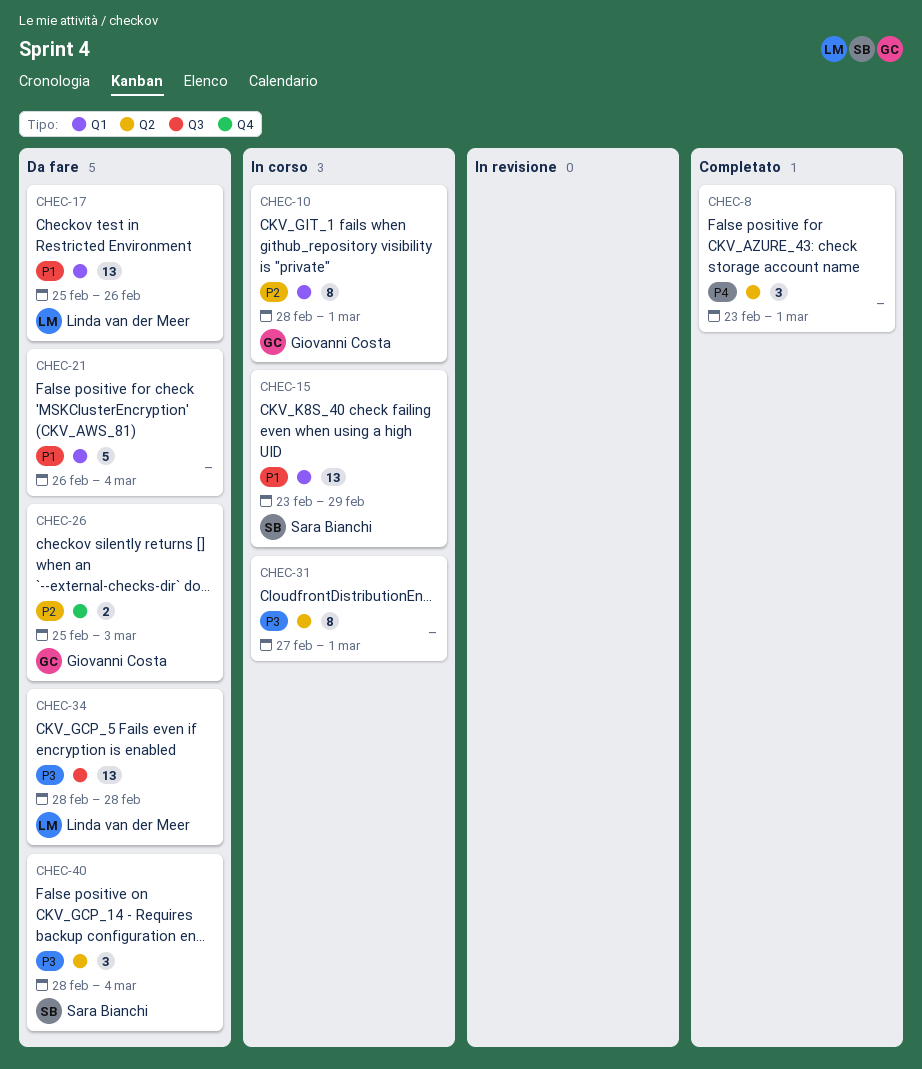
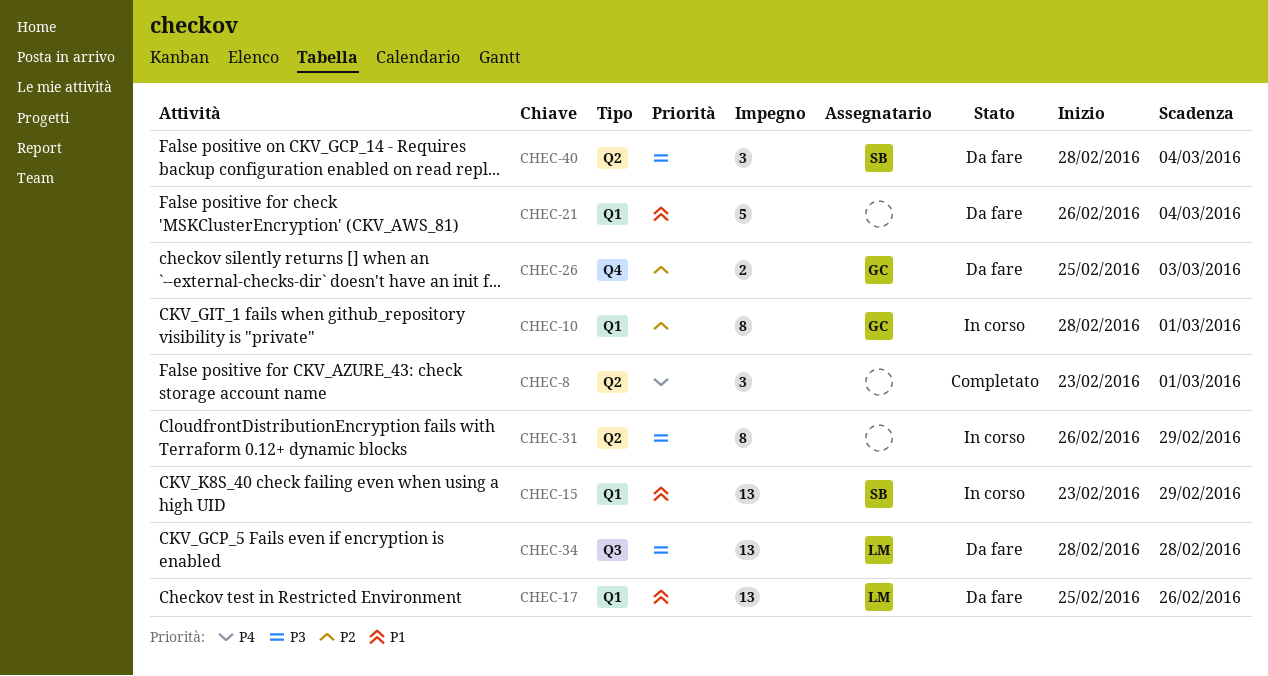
CHEC-31, start: Feb 27 -> Feb 26
CHEC-31, due: Mar 1 -> Feb 29

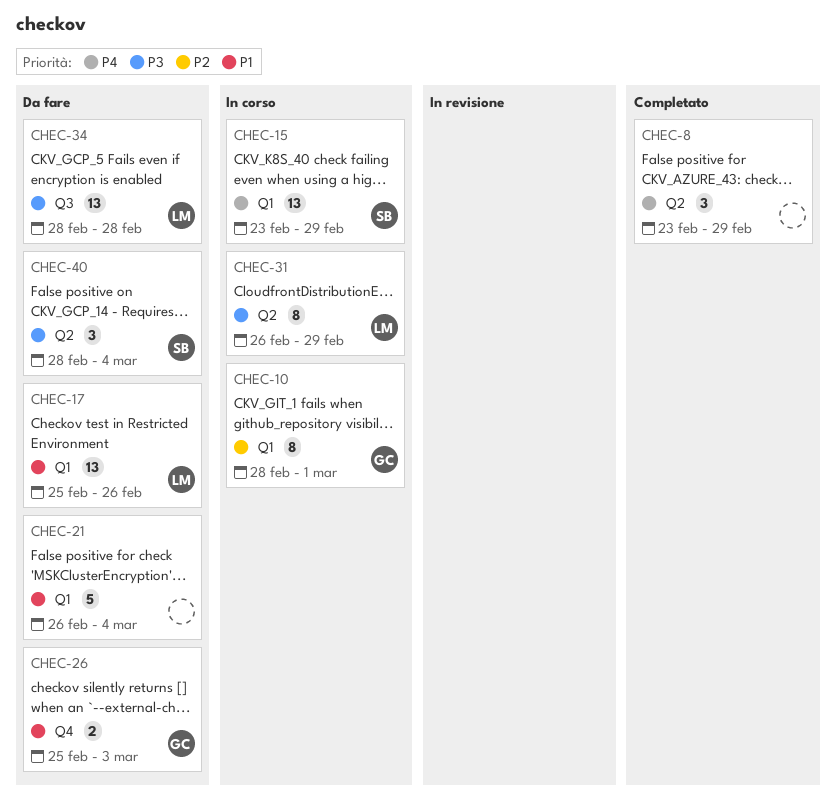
CHEC-8, due: Mar 1 -> Feb 29
CHEC-15, priority: P1 -> P4
CHEC-26, priority: P2 -> P1
CHEC-31, owner: none -> LM

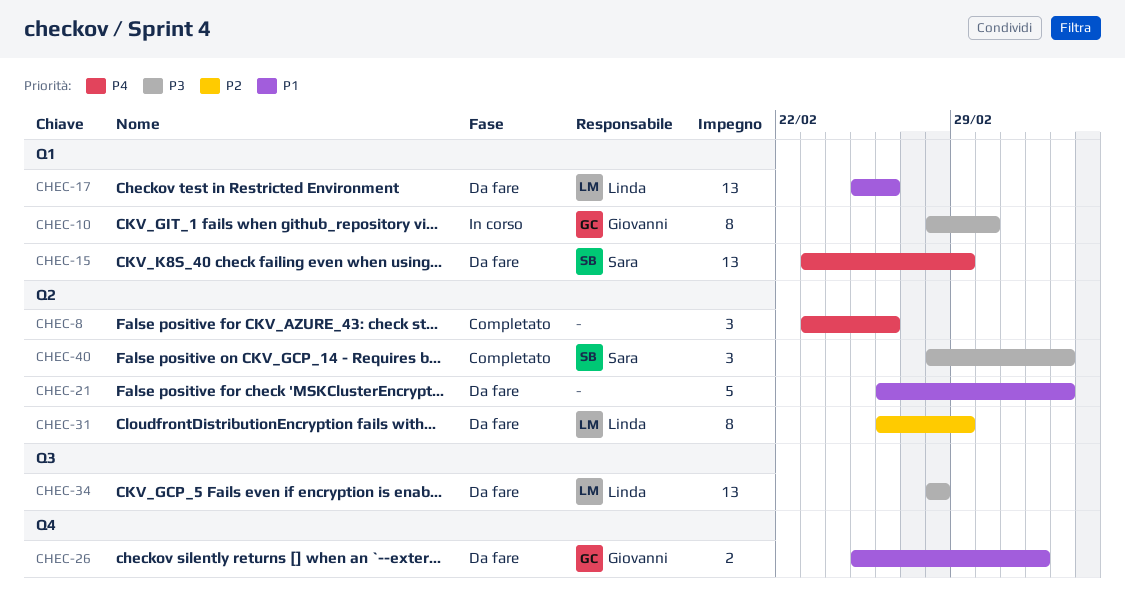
CHEC-8, due: Feb 29 -> Feb 26
CHEC-10, priority: P2 -> P3
CHEC-15, status: In corso -> Da fare
CHEC-21, label: Q1 -> Q2
CHEC-31, status: In corso -> Da fare
CHEC-31, priority: P3 -> P2
CHEC-40, status: Da fare -> Completato

